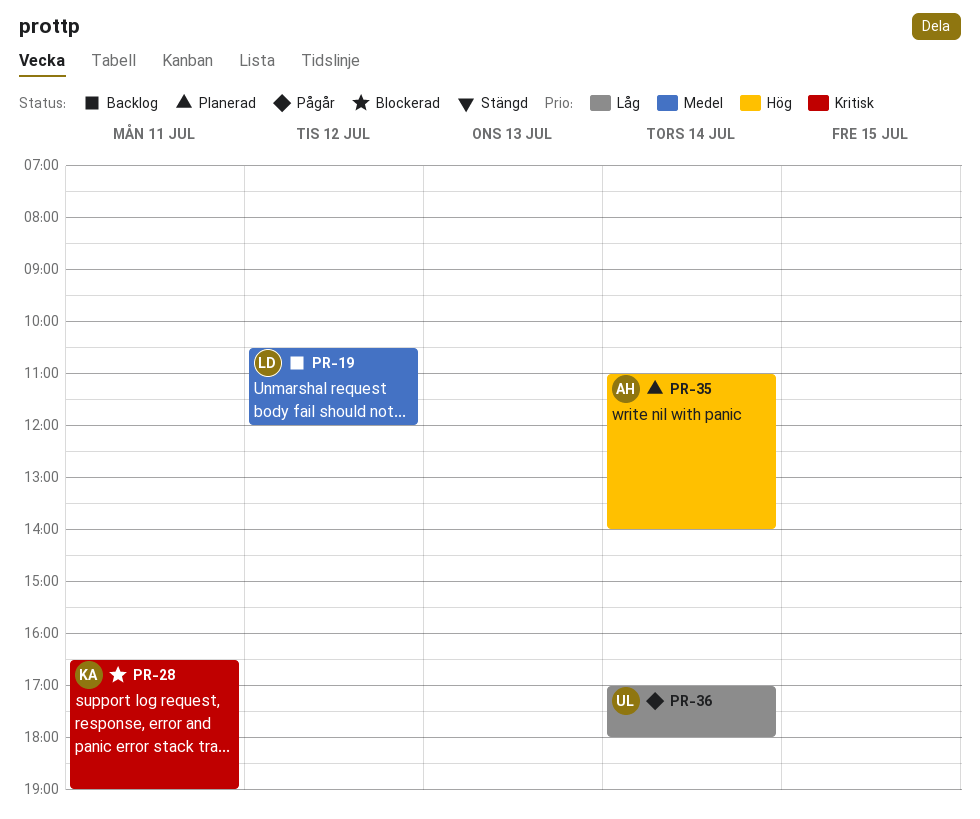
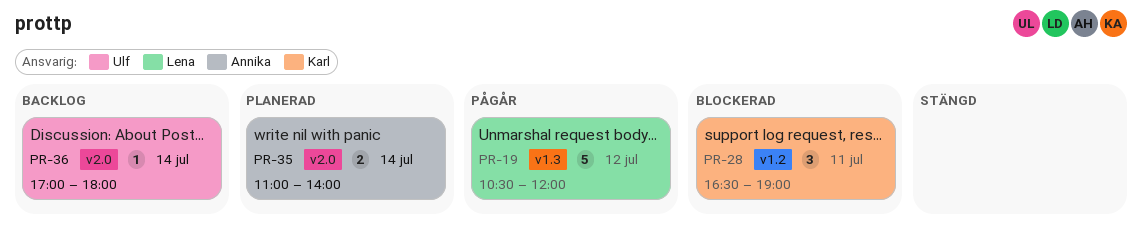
PR-19, status: Backlog -> Pågår
PR-36, status: Pågår -> Backlog

